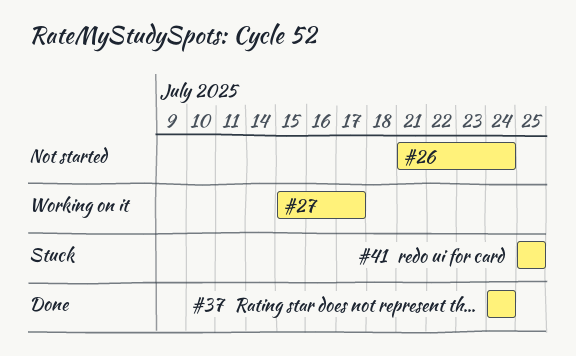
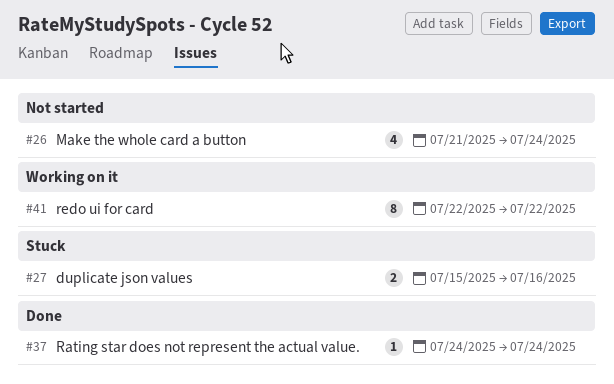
#27, status: Working on it -> Stuck
#27, due: Jul 17 -> Jul 16
#41, status: Stuck -> Working on it
#41, start: Jul 25 -> Jul 22
#41, due: Jul 25 -> Jul 22

